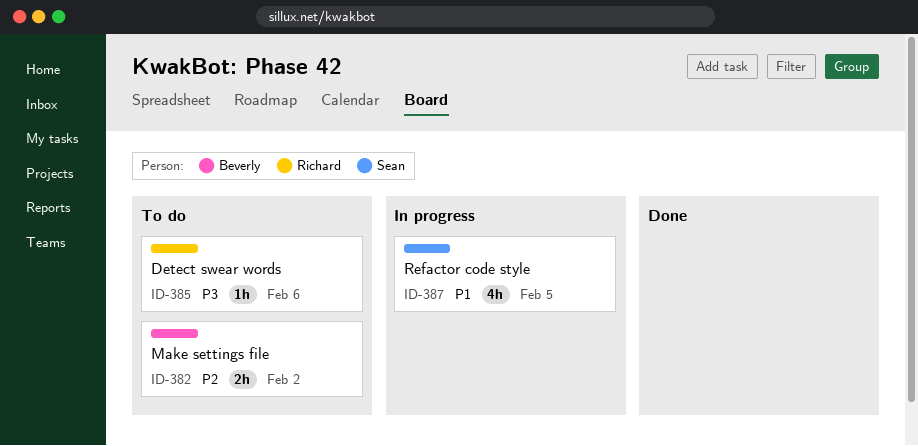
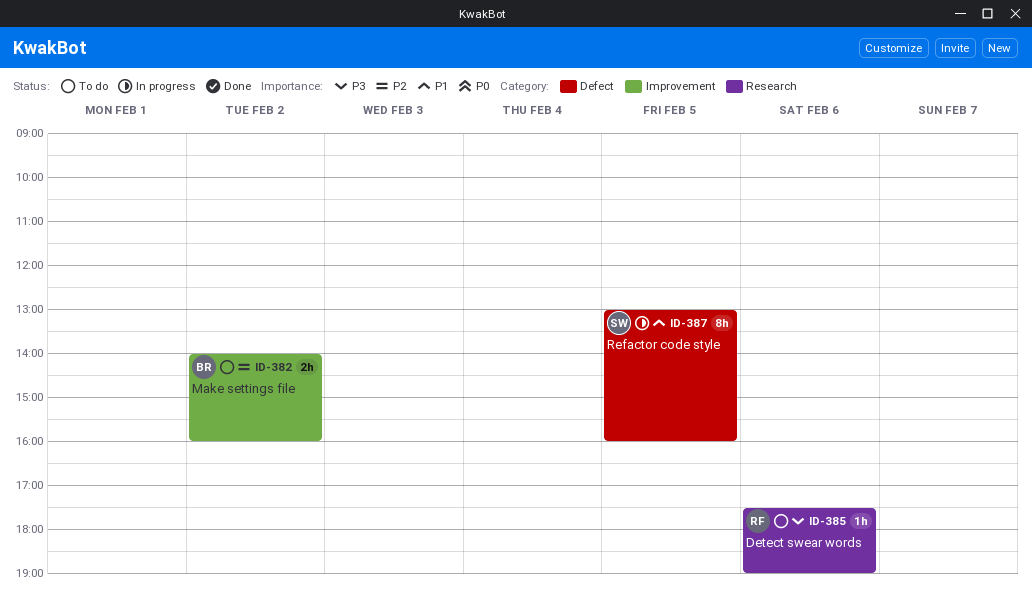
ID-387, estimate: 4h -> 8h

